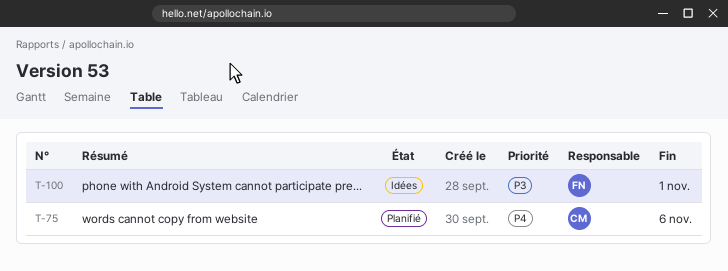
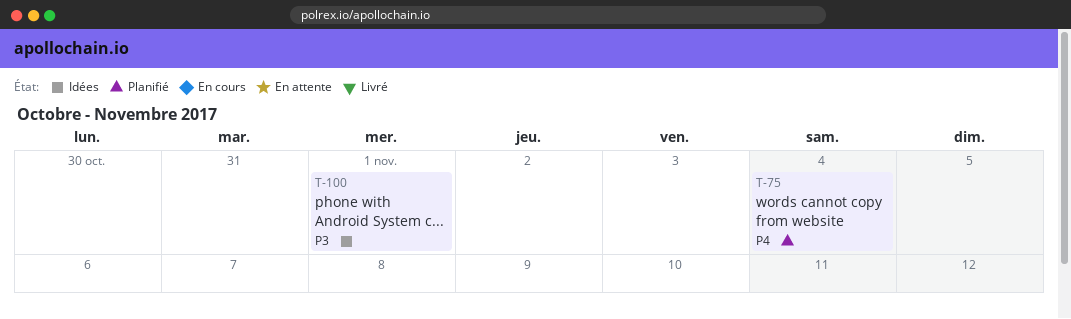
T-75, due: Nov 6 -> Nov 4

